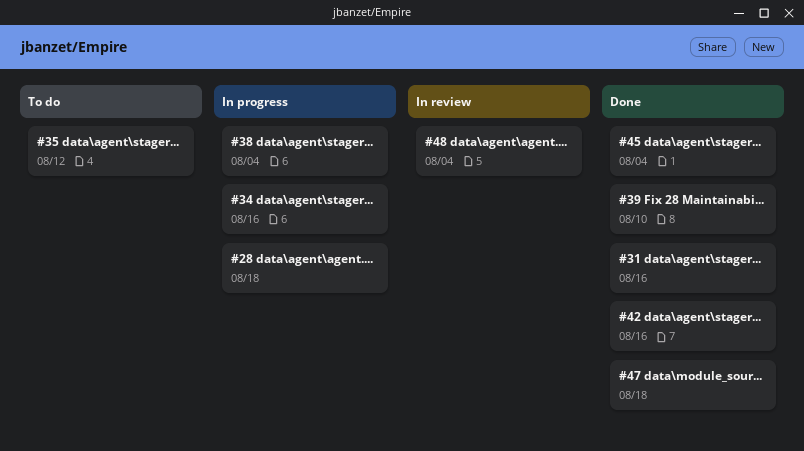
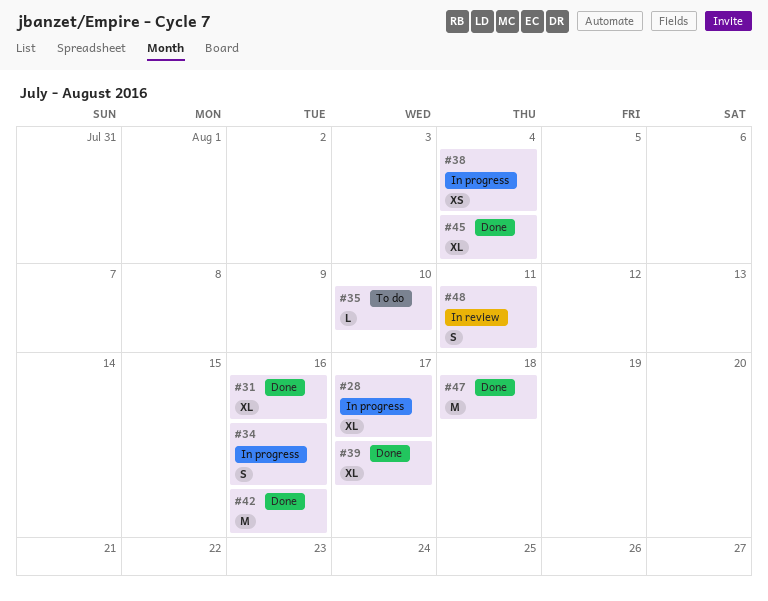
#28, due: Aug 18 -> Aug 17
#35, due: Aug 12 -> Aug 10
#39, due: Aug 10 -> Aug 17
#48, due: Aug 4 -> Aug 11

